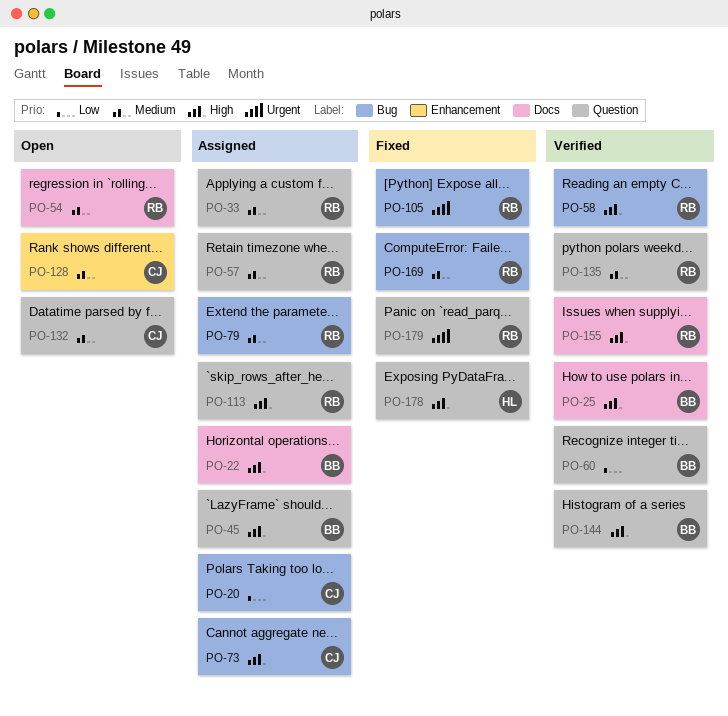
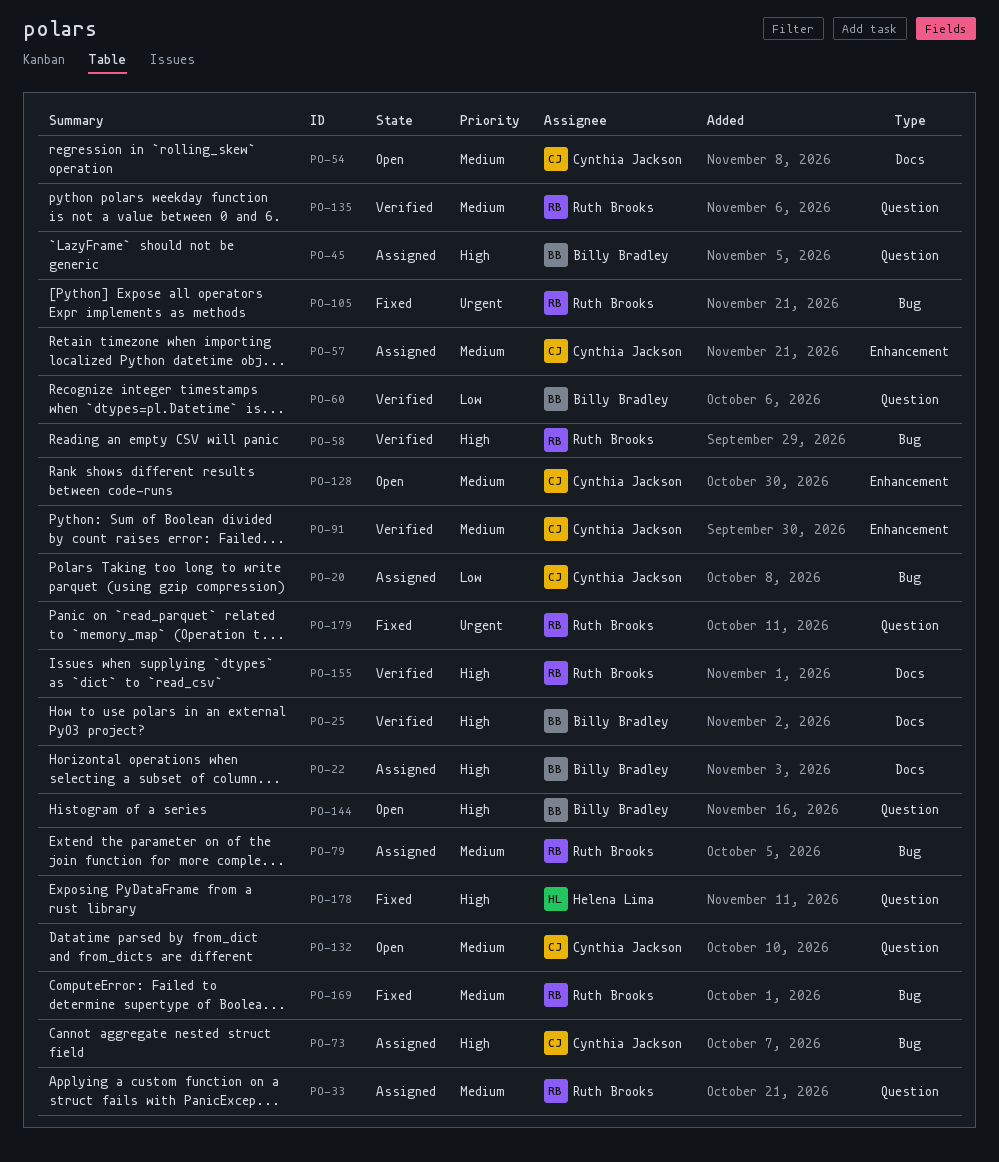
PO-54, owner: Ruth Brooks -> Cynthia Jackson
PO-57, owner: Ruth Brooks -> Cynthia Jackson
PO-57, label: Question -> Enhancement
PO-91: none -> present
PO-113: present -> none
PO-144, status: Verified -> Open

